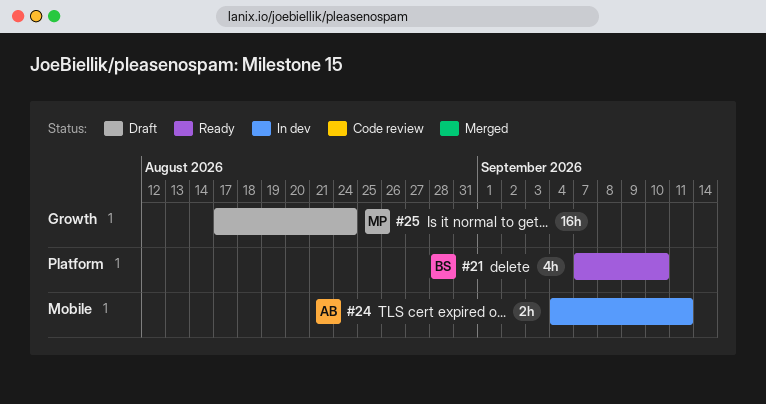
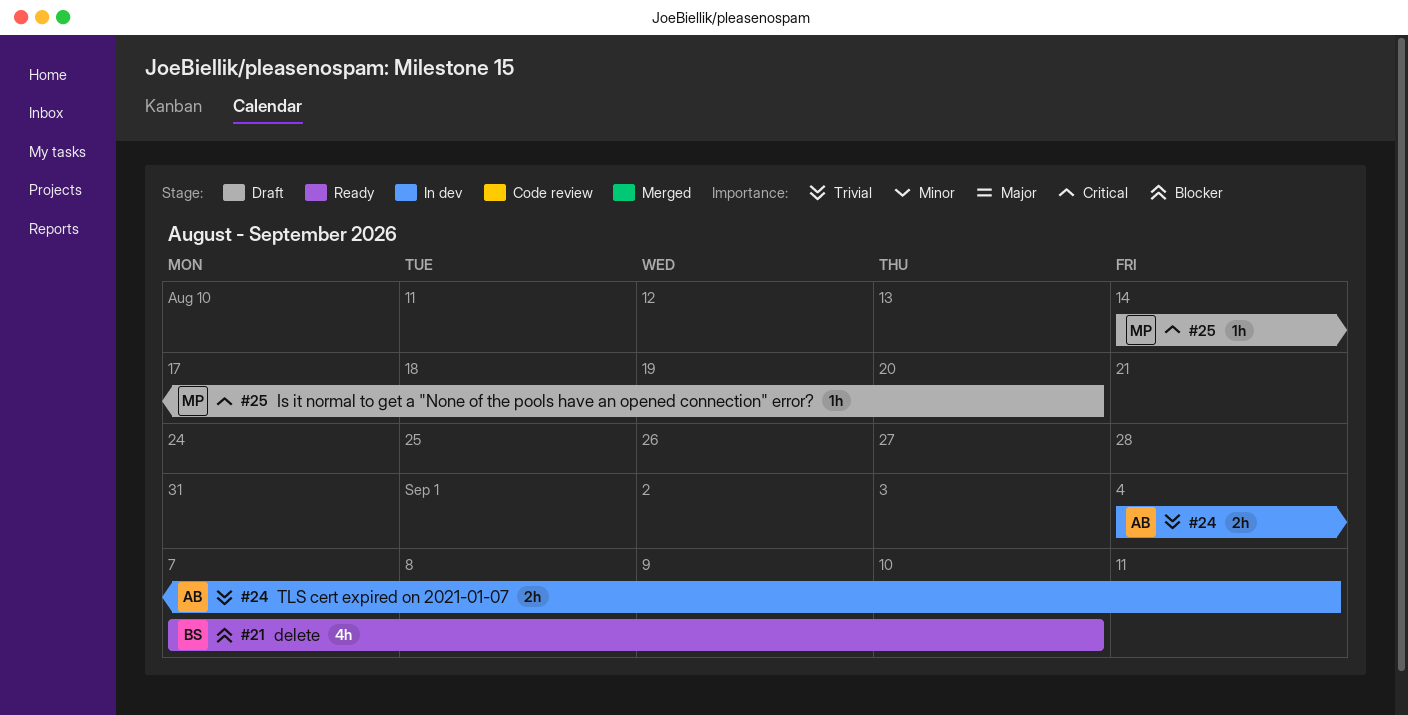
#25, estimate: 16h -> 1h
#25, start: Aug 17 -> Aug 14
#25, due: Aug 24 -> Aug 20

